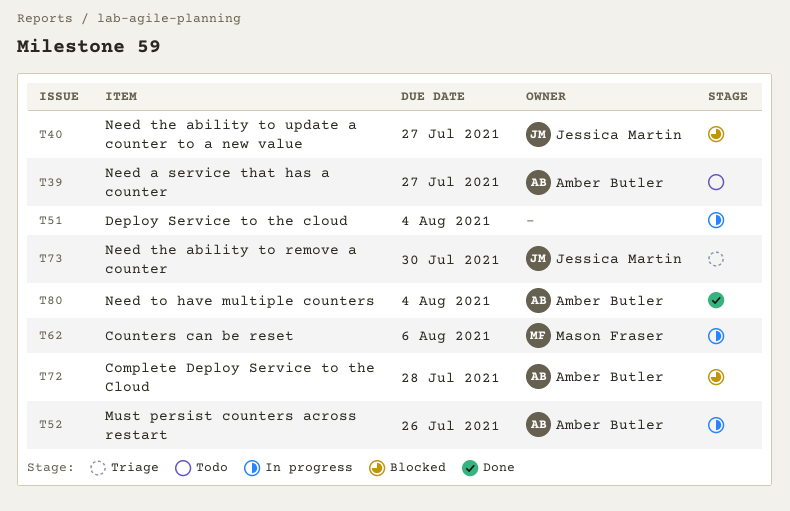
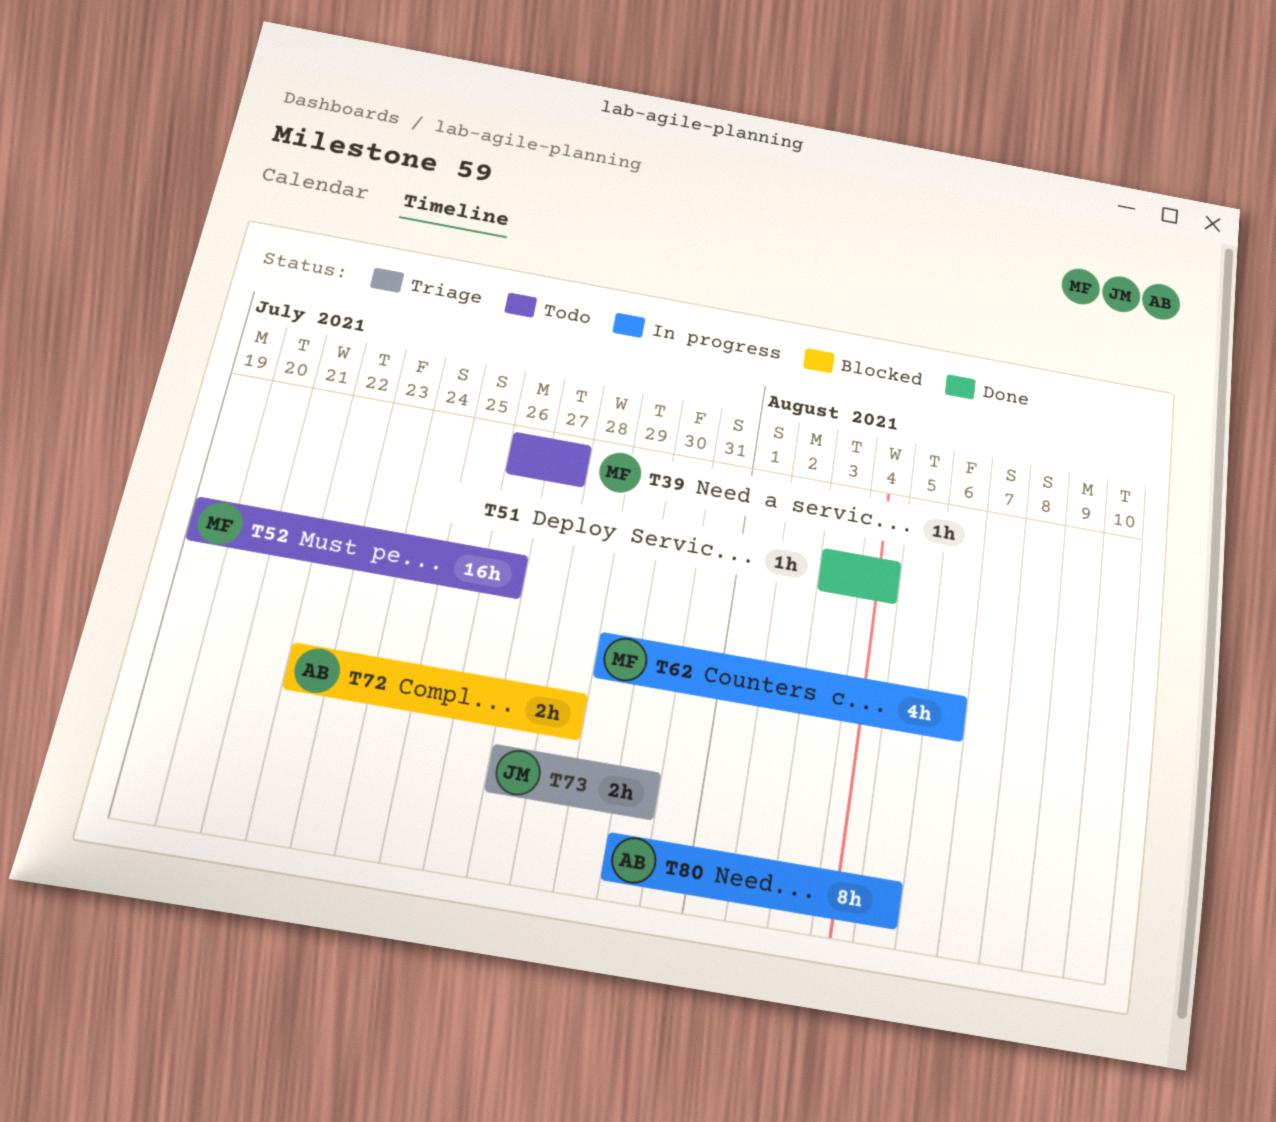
T39, owner: Amber Butler -> Mason Fraser
T40: present -> none
T51, status: In progress -> Done
T52, status: In progress -> Todo
T52, owner: Amber Butler -> Mason Fraser
T80, status: Done -> In progress
T80, due: Aug 4 -> Aug 5

